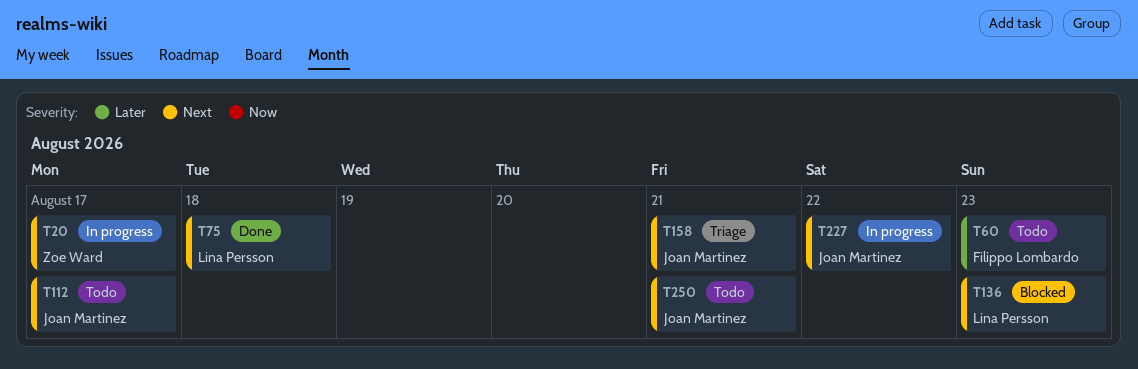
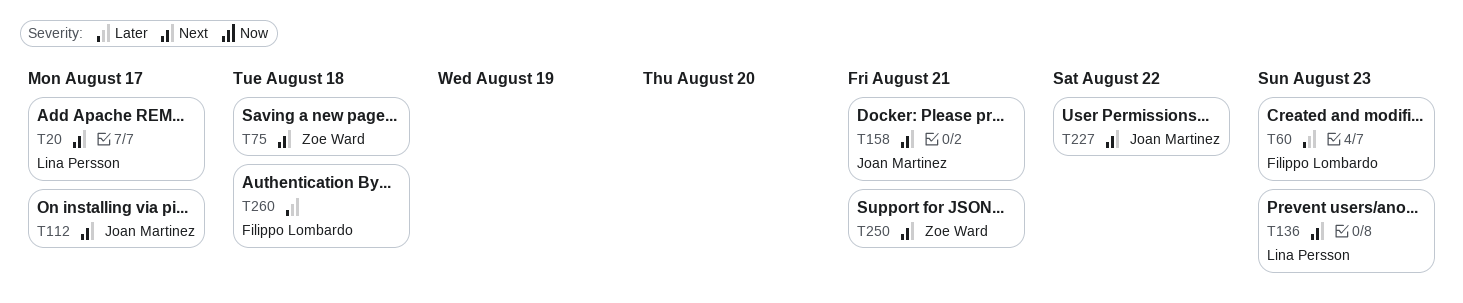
T20, owner: Zoe Ward -> Lina Persson
T75, owner: Lina Persson -> Zoe Ward
T250, owner: Joan Martinez -> Zoe Ward
T260: none -> present

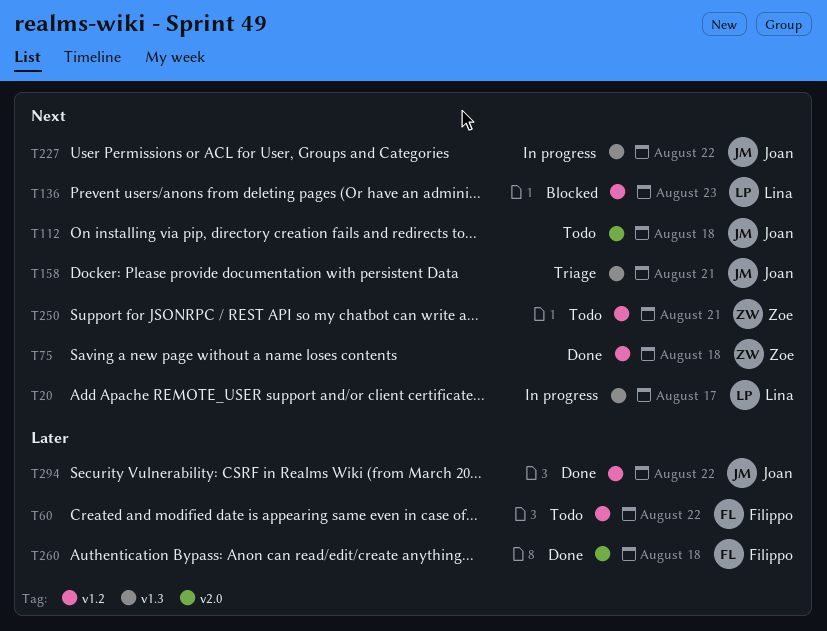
T60, due: Aug 23 -> Aug 22
T112, due: Aug 17 -> Aug 18
T294: none -> present

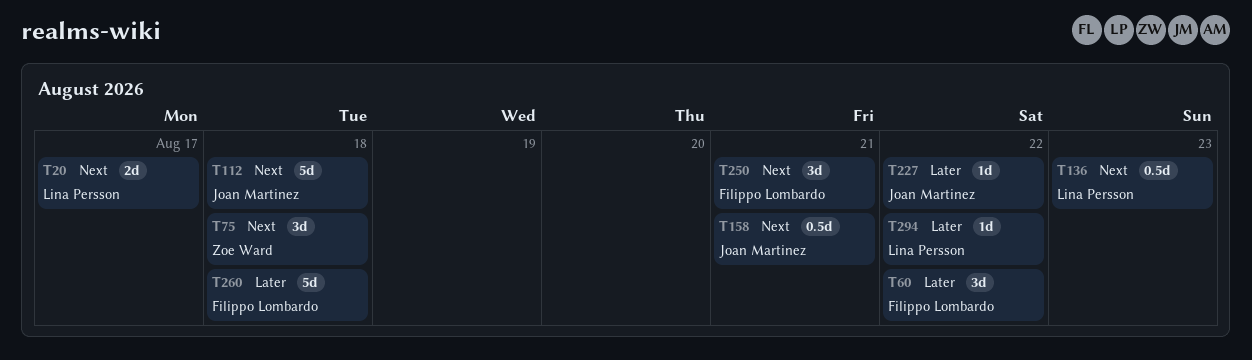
T227, priority: Next -> Later
T250, owner: Zoe Ward -> Filippo Lombardo
T294, owner: Joan Martinez -> Lina Persson

